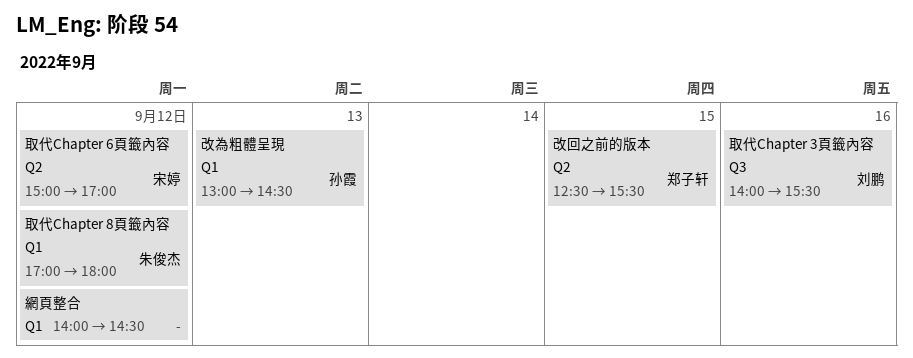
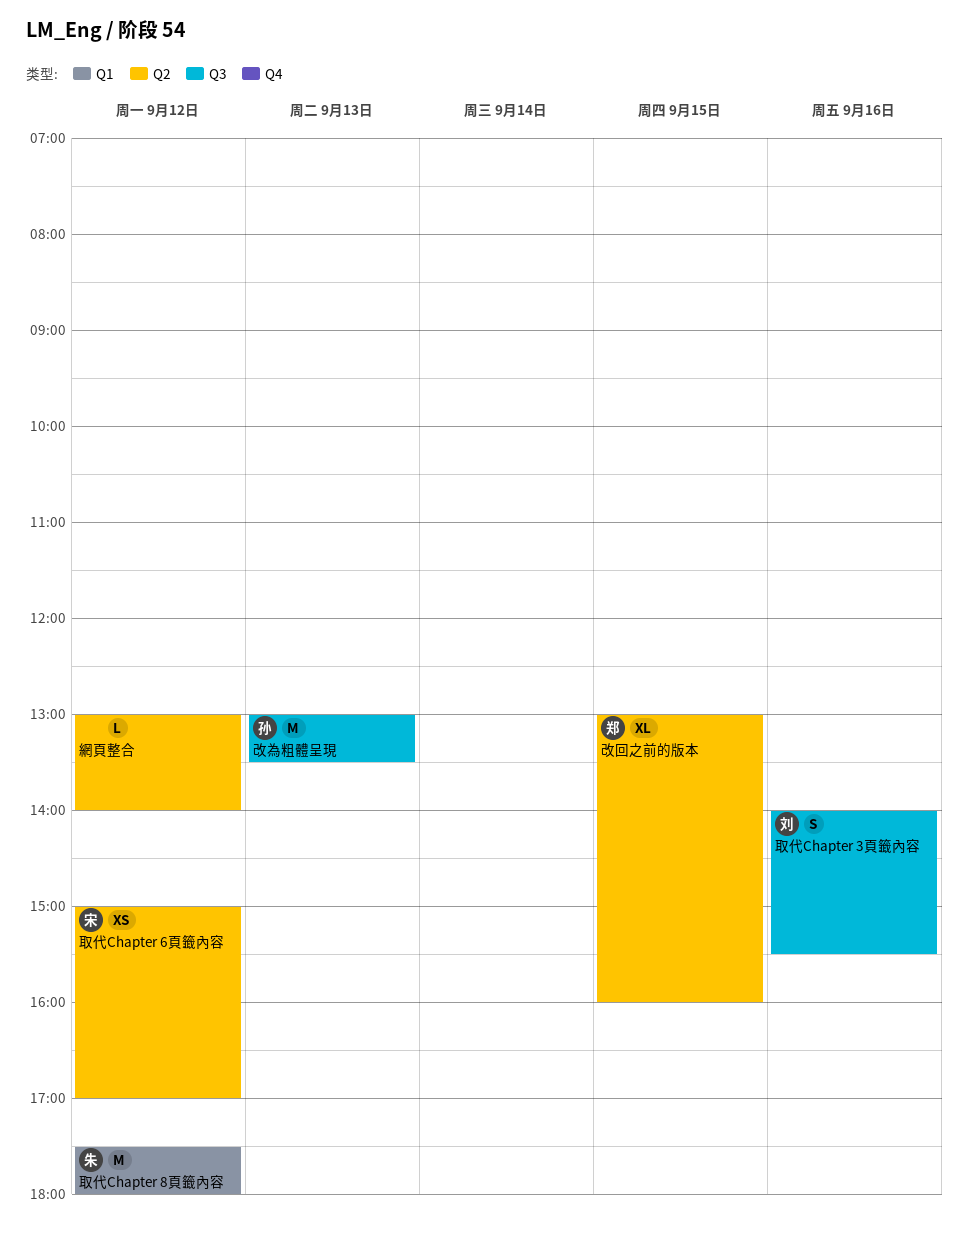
取代Chapter 8頁籤內容, begins: 17:00 -> 17:30
改回之前的版本, begins: 12:30 -> 13:00
改回之前的版本, ends: 15:30 -> 16:00
改為粗體呈現, label: Q1 -> Q3
改為粗體呈現, ends: 14:30 -> 13:30
網頁整合, label: Q1 -> Q2
網頁整合, begins: 14:00 -> 13:00
網頁整合, ends: 14:30 -> 14:00

